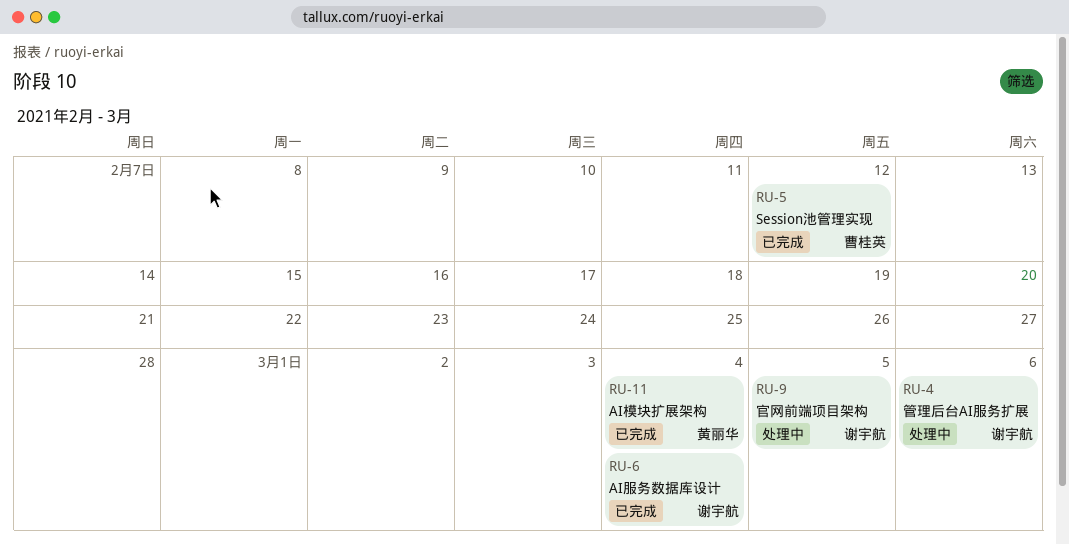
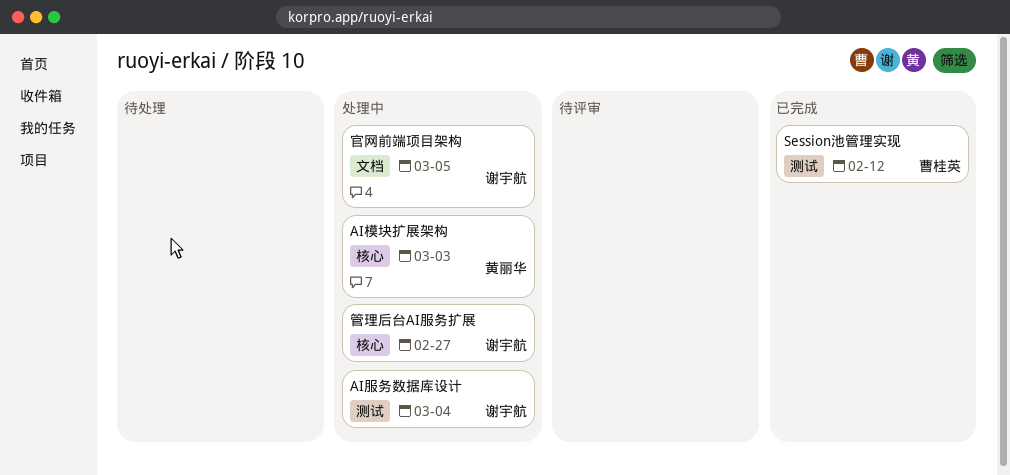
AI服务数据库设计, status: 已完成 -> 处理中
AI模块扩展架构, status: 已完成 -> 处理中
AI模块扩展架构, due: Mar 4 -> Mar 3
管理后台AI服务扩展, due: Mar 6 -> Feb 27

